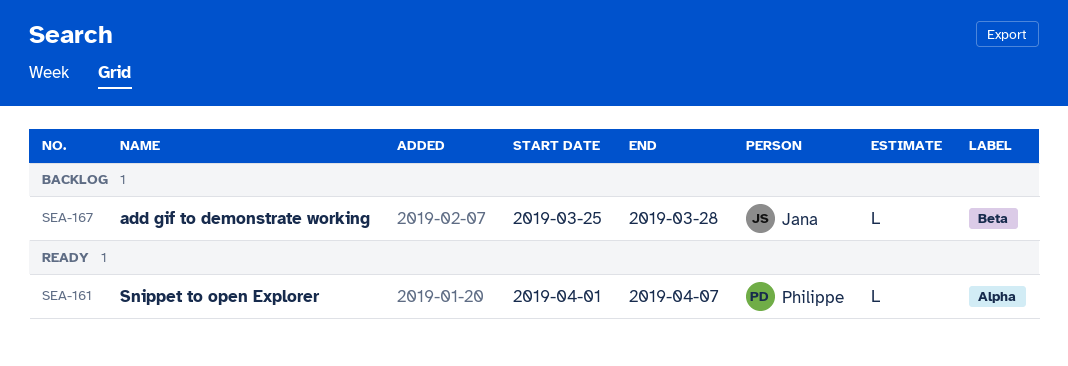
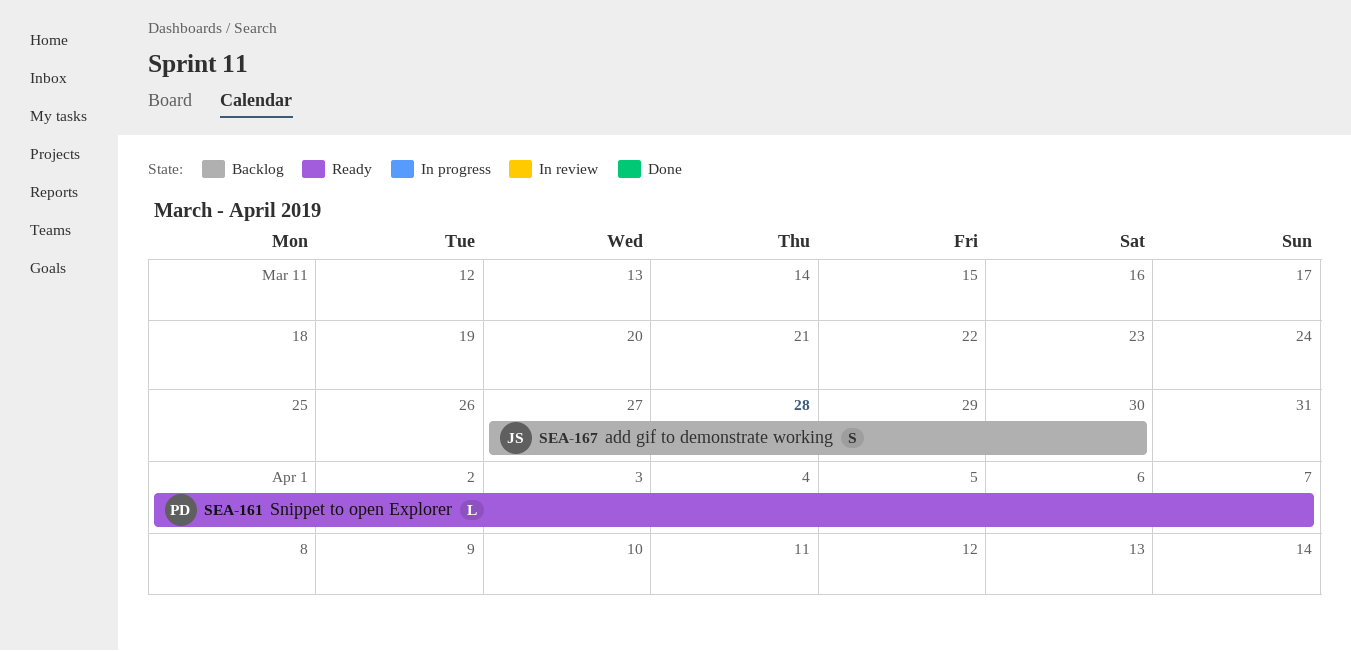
SEA-167, estimate: L -> S
SEA-167, start: Mar 25 -> Mar 27
SEA-167, due: Mar 28 -> Mar 30

